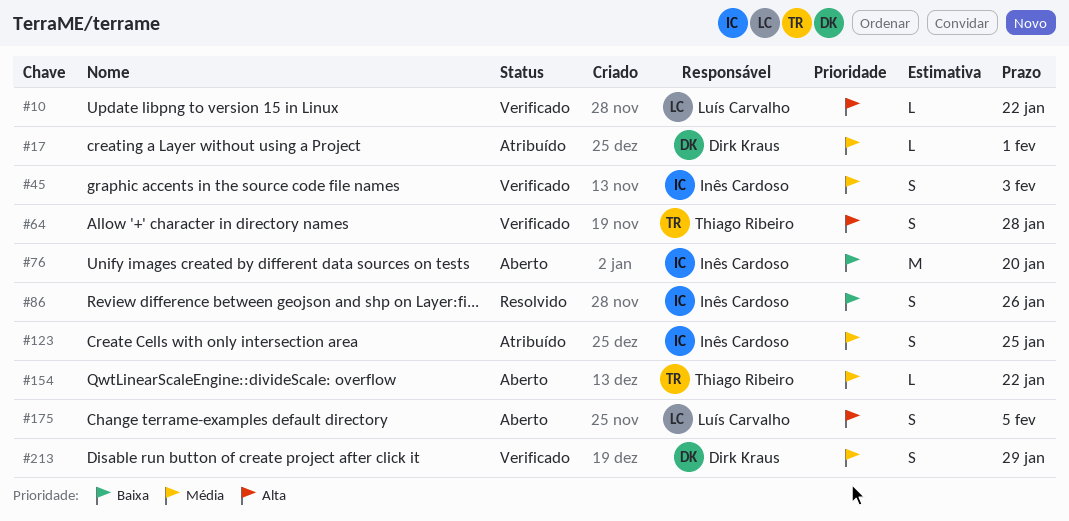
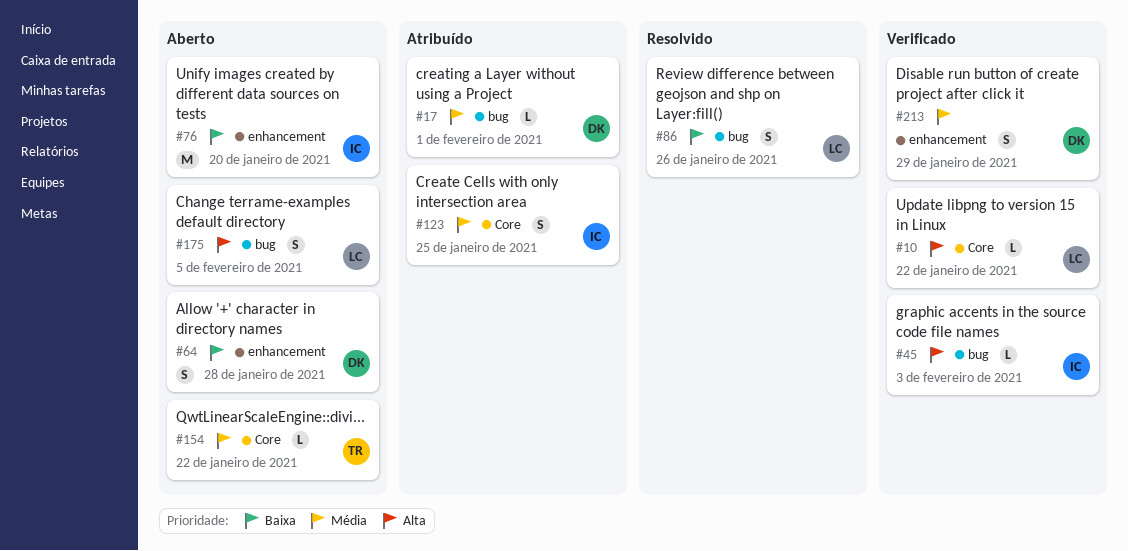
#45, priority: Média -> Alta
#45, estimate: S -> L
#64, status: Verificado -> Aberto
#64, owner: Thiago Ribeiro -> Dirk Kraus
#64, priority: Alta -> Baixa
#86, owner: Inês Cardoso -> Luís Carvalho

